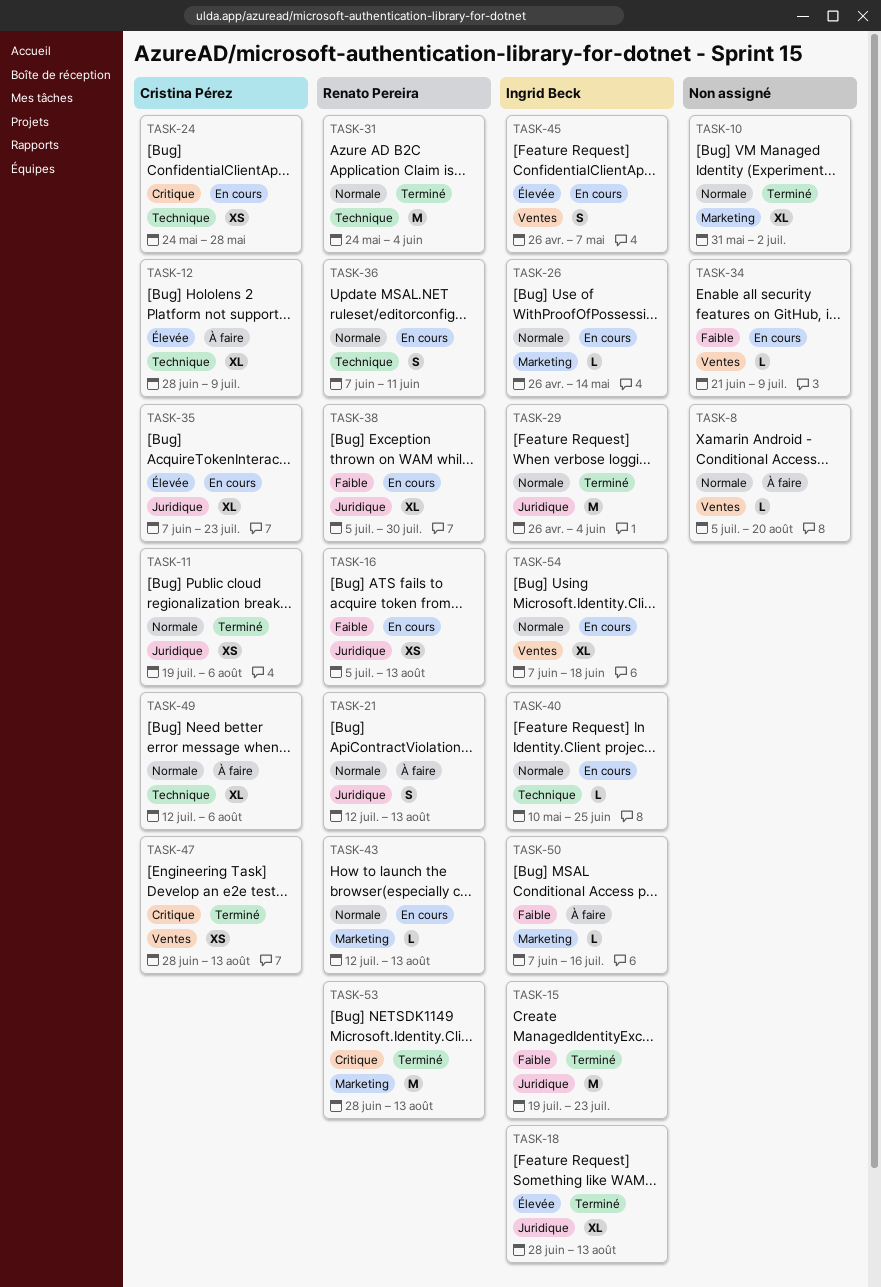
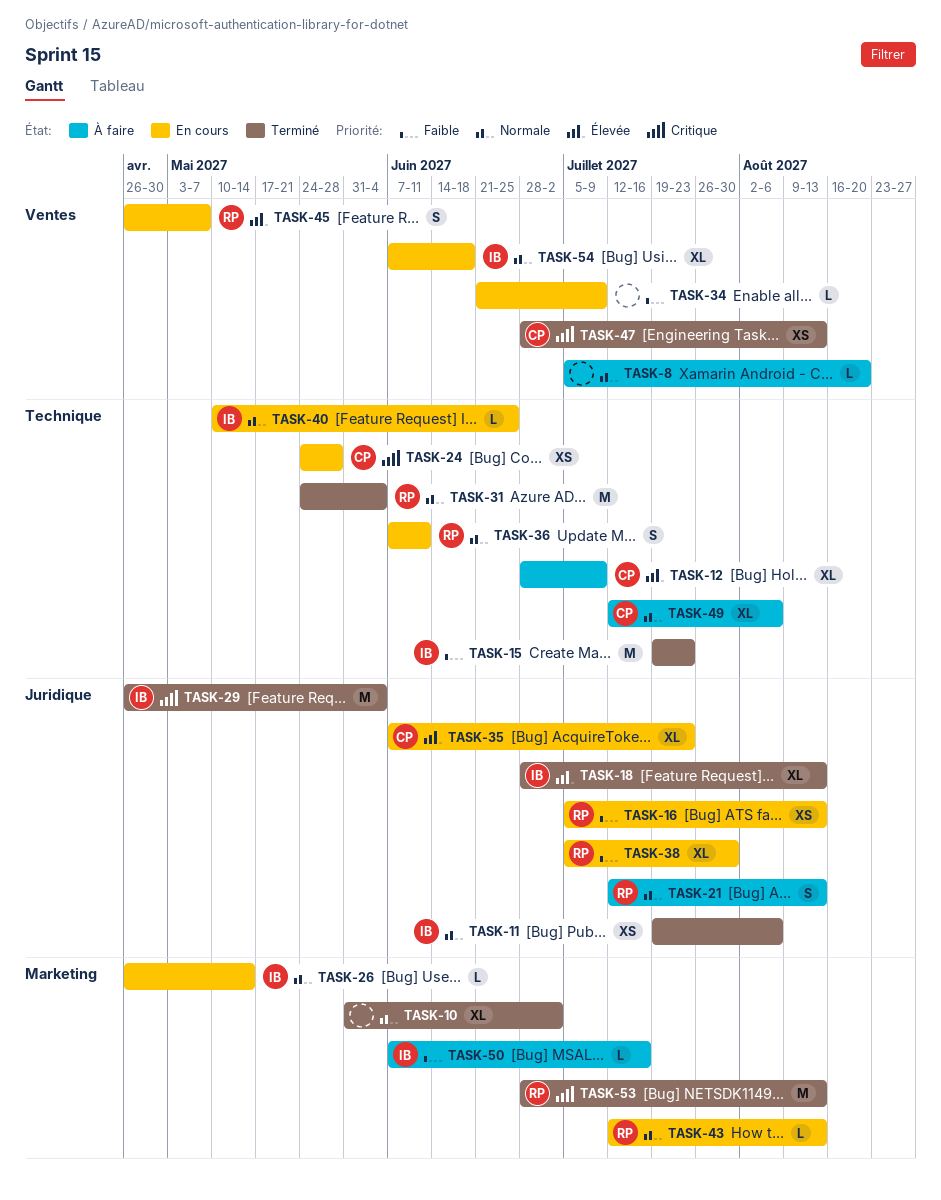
TASK-11, owner: Cristina Pérez -> Ingrid Beck
TASK-15, label: Juridique -> Technique
TASK-29, priority: Normale -> Critique
TASK-45, owner: Ingrid Beck -> Renato Pereira

